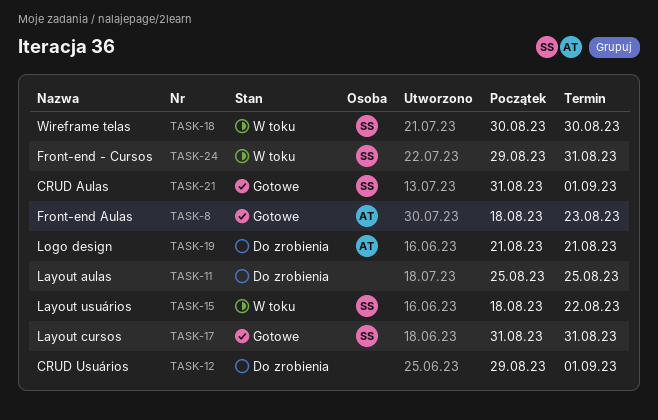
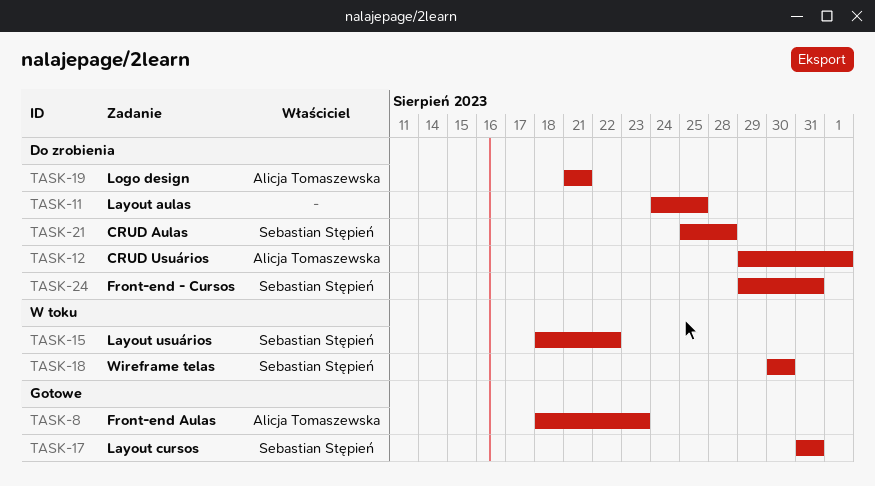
TASK-11, start: Aug 25 -> Aug 24
TASK-12, owner: none -> Alicja Tomaszewska
TASK-21, status: Gotowe -> Do zrobienia
TASK-21, start: Aug 31 -> Aug 25
TASK-21, due: Sep 1 -> Aug 28
TASK-24, status: W toku -> Do zrobienia

